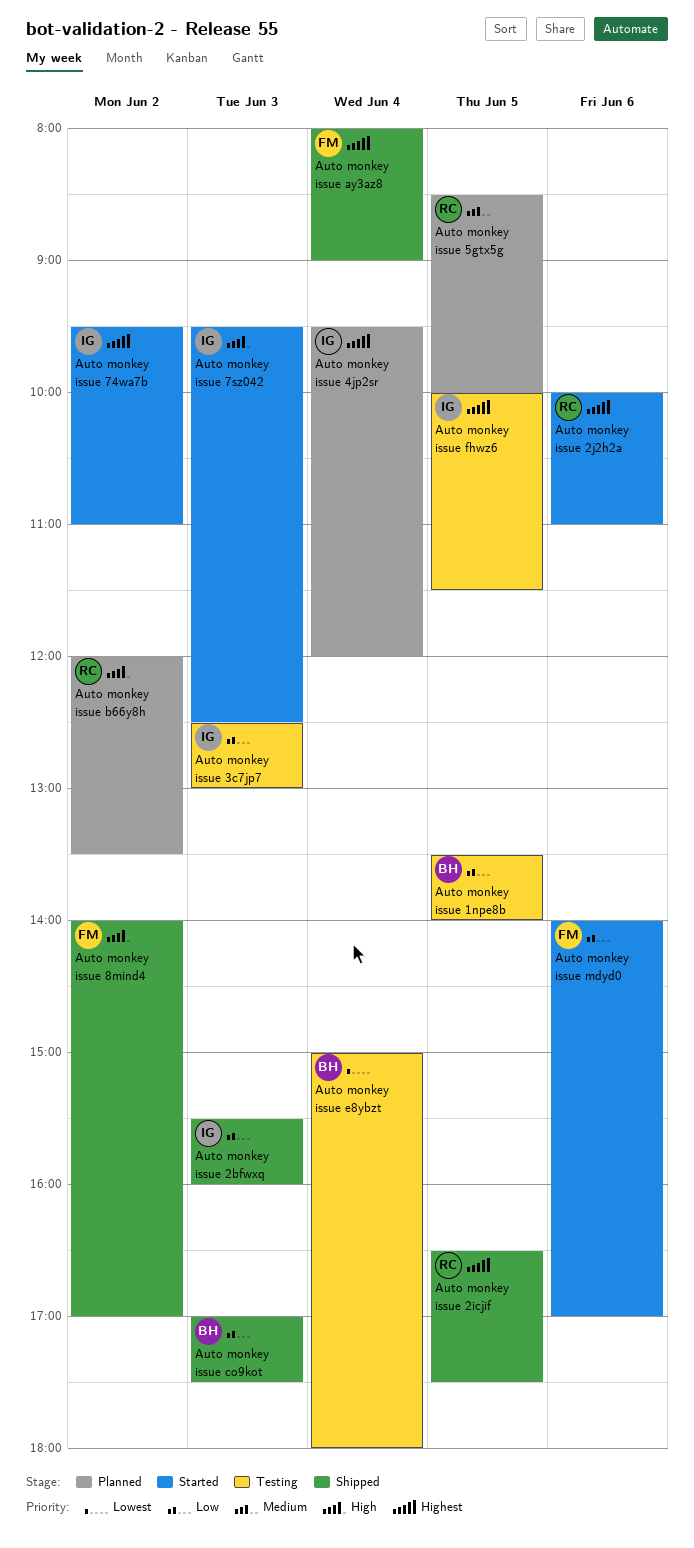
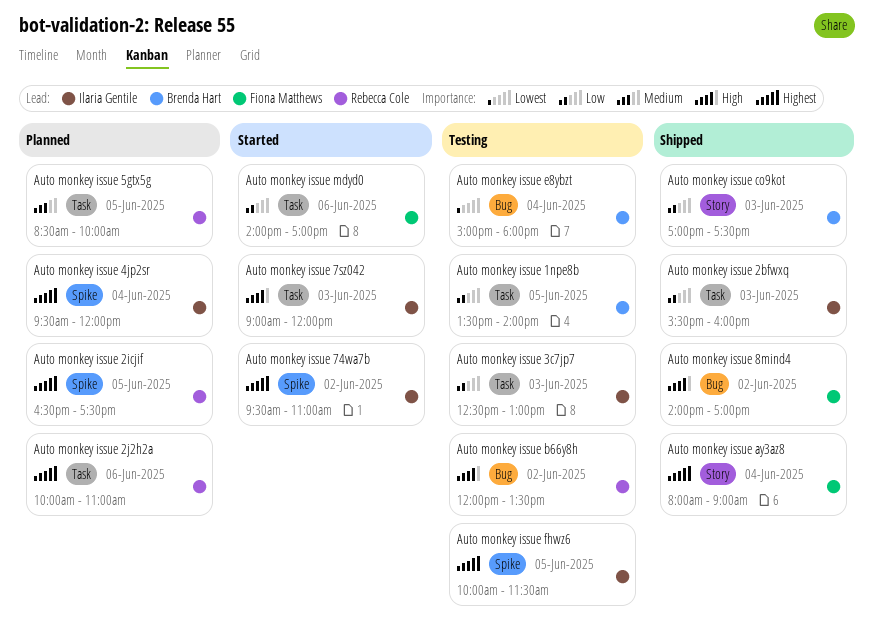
Auto monkey issue 2icjif, status: Shipped -> Planned
Auto monkey issue 2j2h2a, status: Started -> Planned
Auto monkey issue 7sz042, begins: 09:30 -> 09:00
Auto monkey issue 7sz042, ends: 12:30 -> 12:00
Auto monkey issue b66y8h, status: Planned -> Testing

